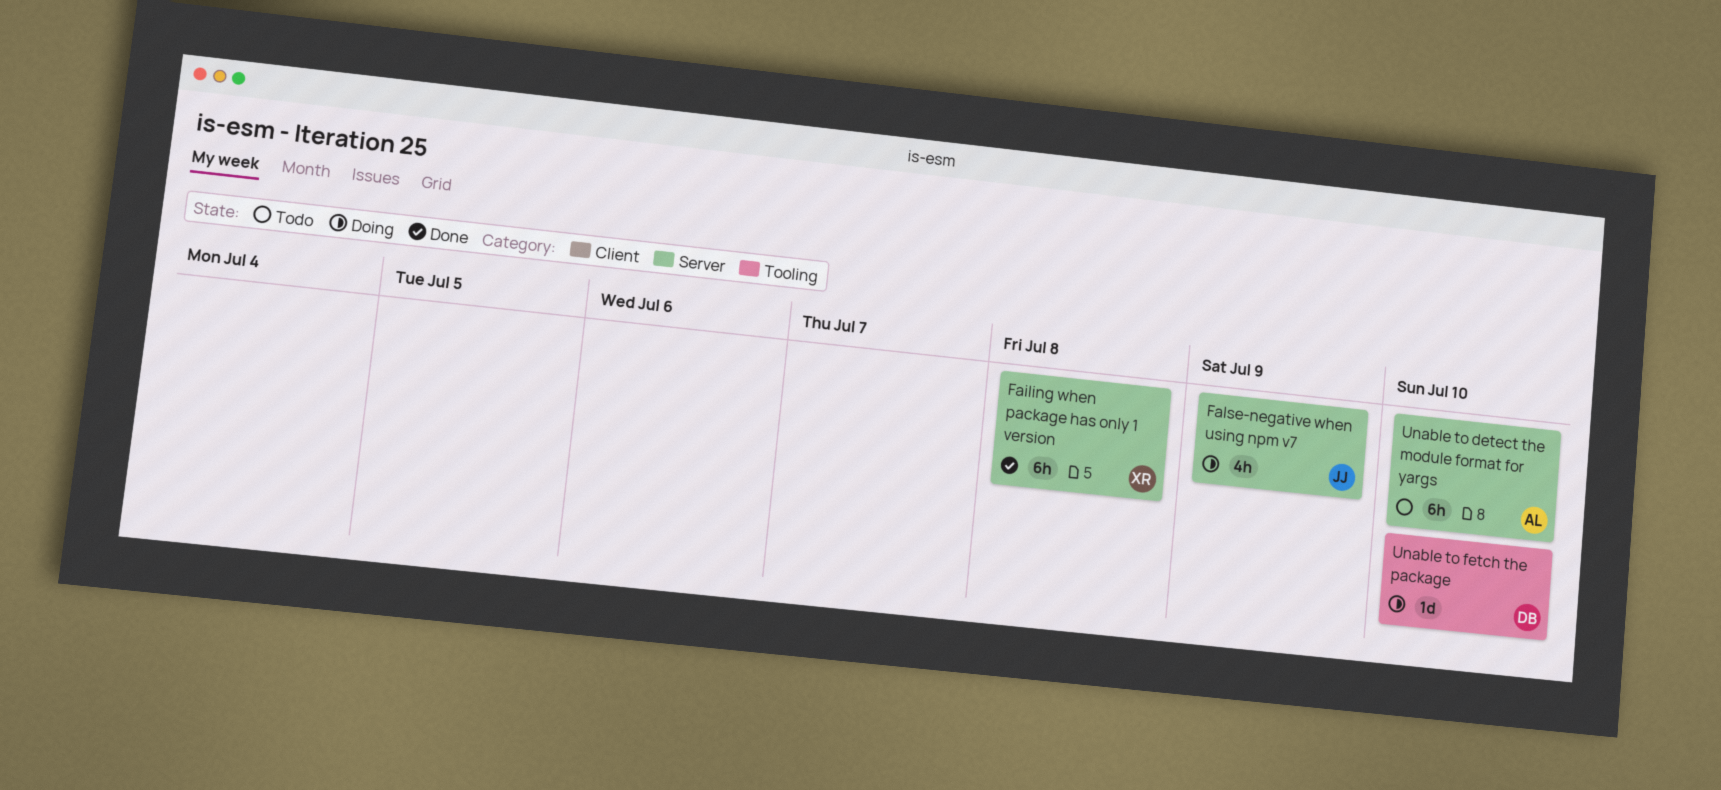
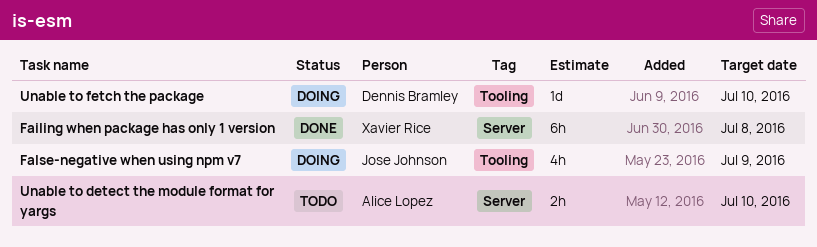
False-negative when using npm v7, label: Server -> Tooling
Unable to detect the module format for yargs, estimate: 6h -> 2h

